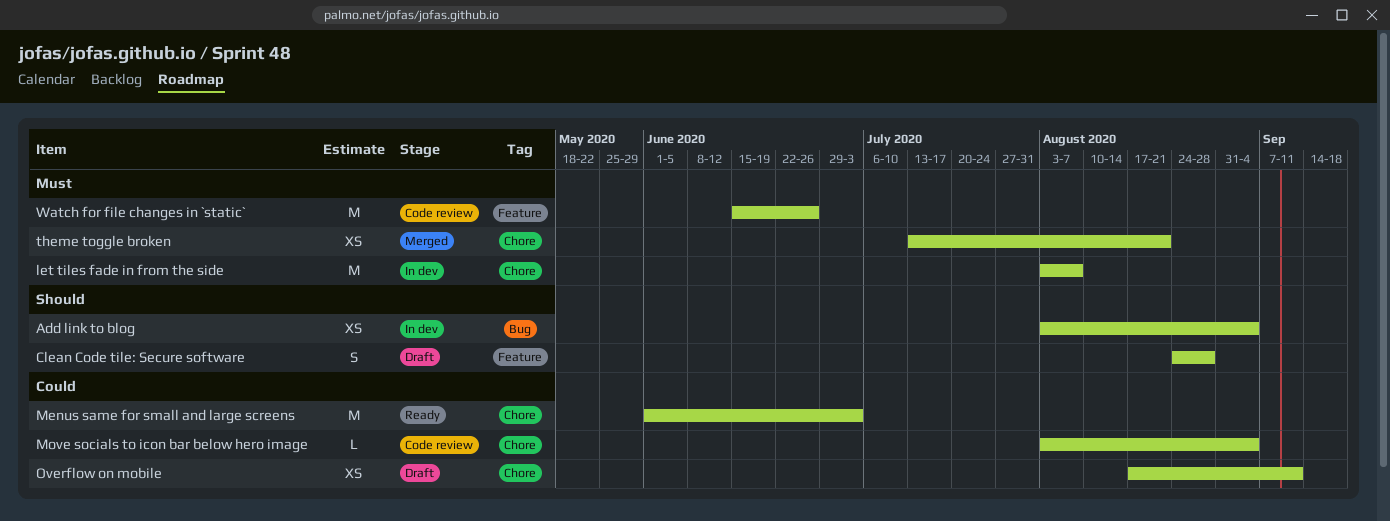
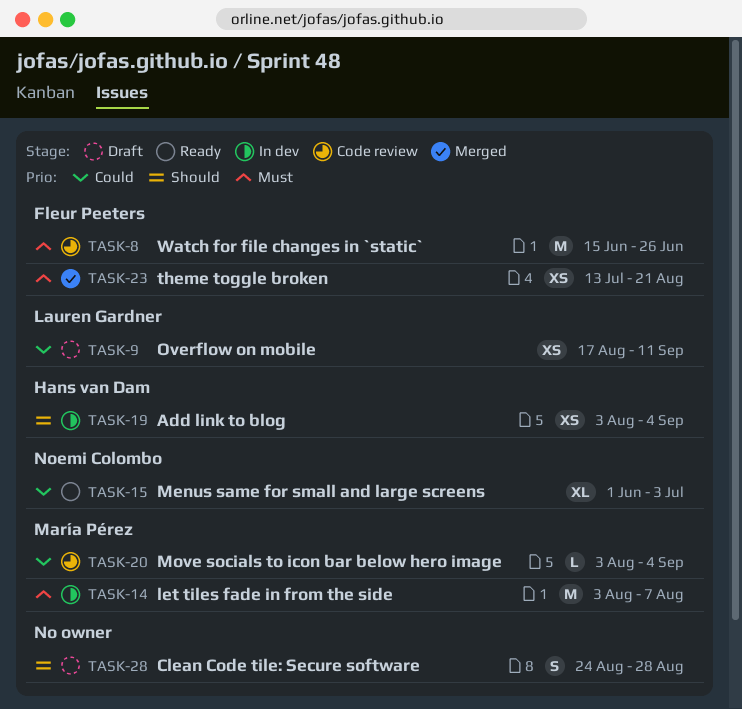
Menus same for small and large screens, estimate: M -> XL

